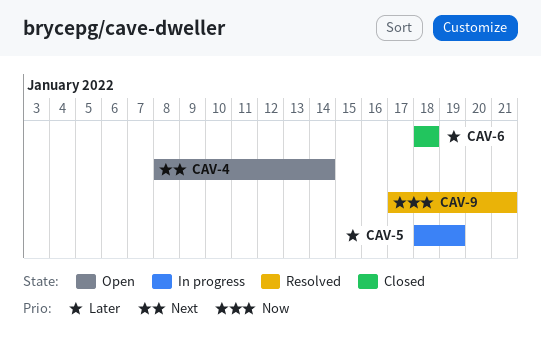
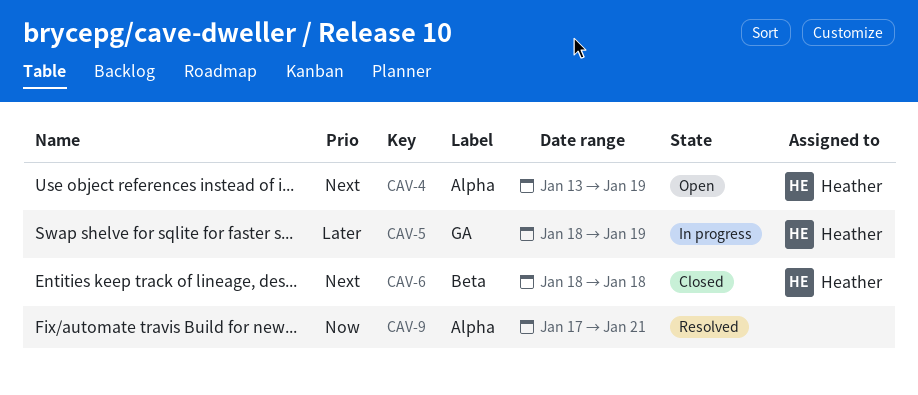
CAV-4, start: Jan 8 -> Jan 13
CAV-4, due: Jan 14 -> Jan 19
CAV-6, priority: Later -> Next

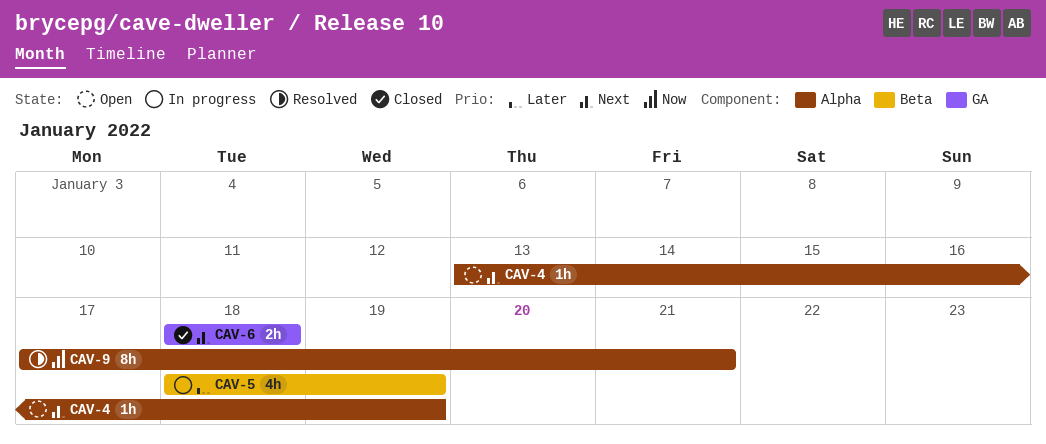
CAV-5, label: GA -> Beta
CAV-6, label: Beta -> GA

